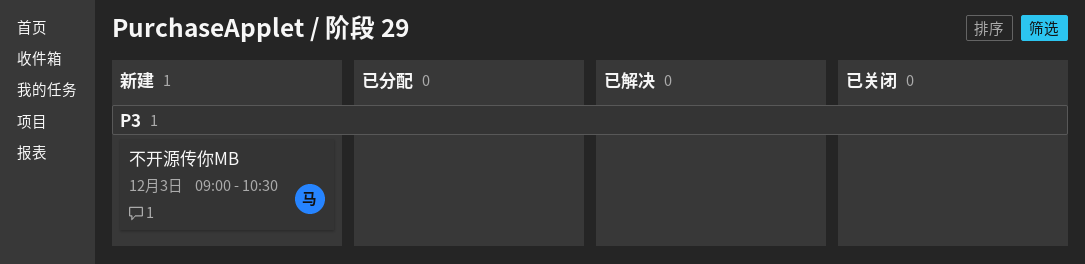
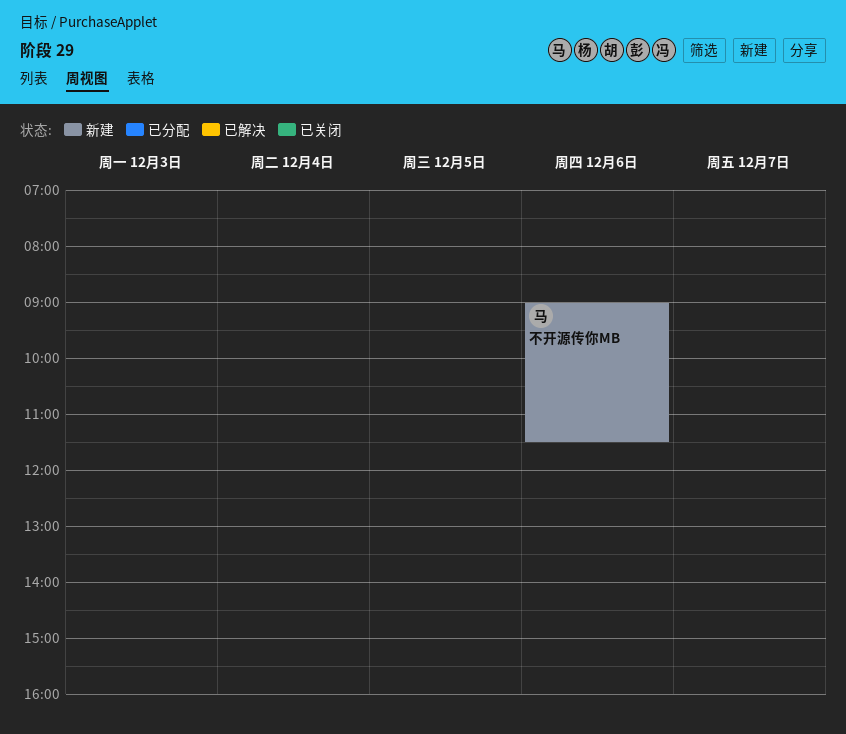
不开源传你MB, day: Dec 3 -> Dec 6
不开源传你MB, ends: 10:30 -> 11:30

